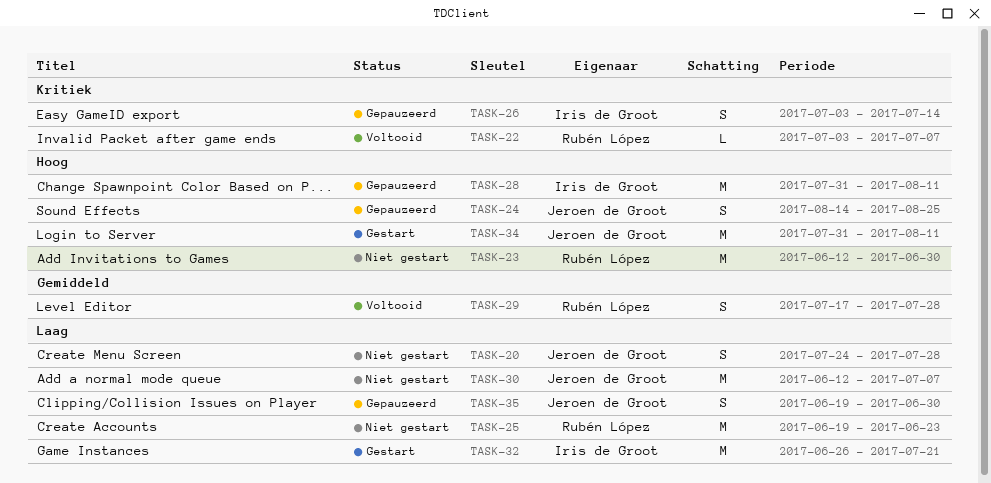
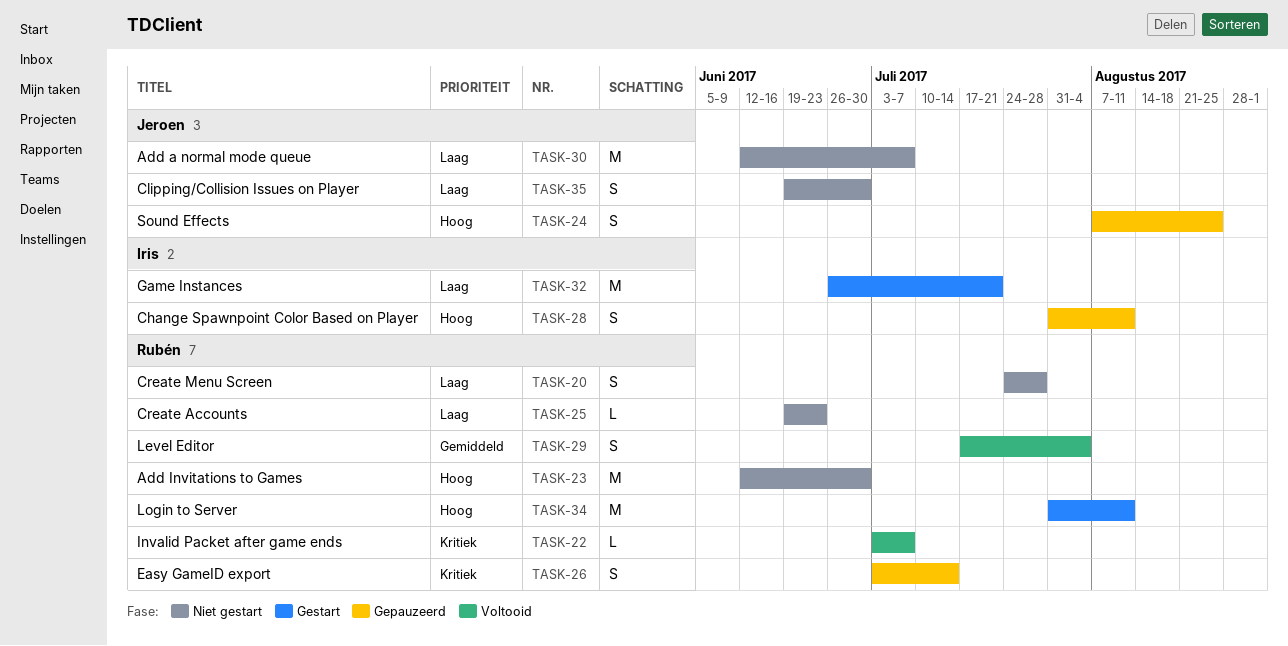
TASK-20, owner: Jeroen de Groot -> Rubén López
TASK-24, start: Aug 14 -> Aug 7
TASK-25, estimate: M -> L
TASK-26, owner: Iris de Groot -> Rubén López
TASK-28, estimate: M -> S
TASK-29, due: Jul 28 -> Aug 4
TASK-34, owner: Jeroen de Groot -> Rubén López
TASK-35, status: Gepauzeerd -> Niet gestart

